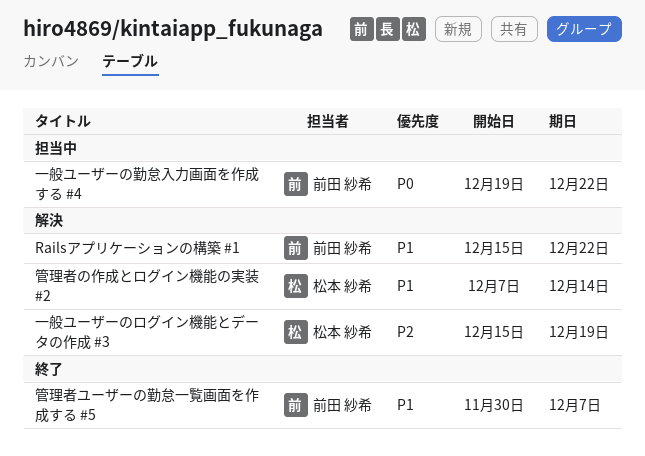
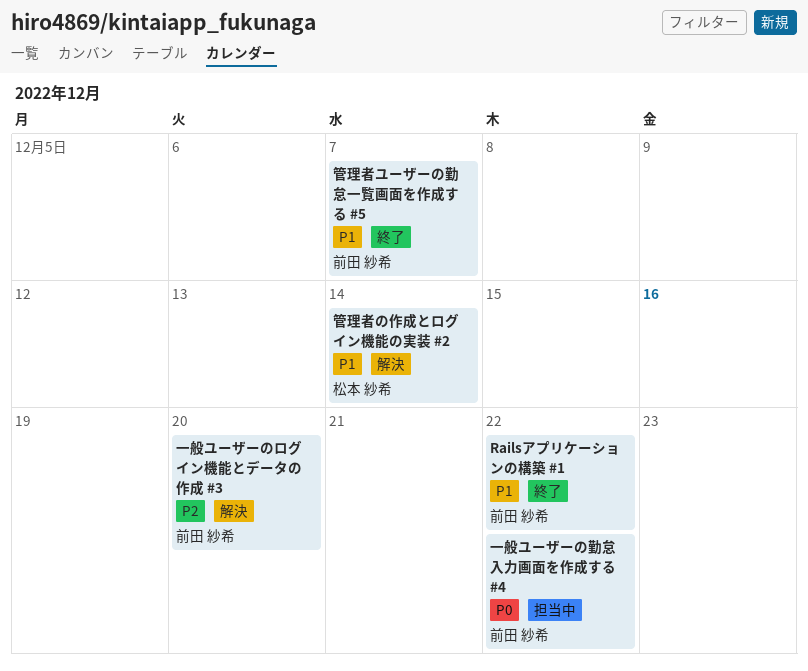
Railsアプリケーションの構築 #1, status: 解決 -> 終了
一般ユーザーのログイン機能とデータの作成 #3, owner: 松本 紗希 -> 前田 紗希
一般ユーザーのログイン機能とデータの作成 #3, due: Dec 19 -> Dec 20

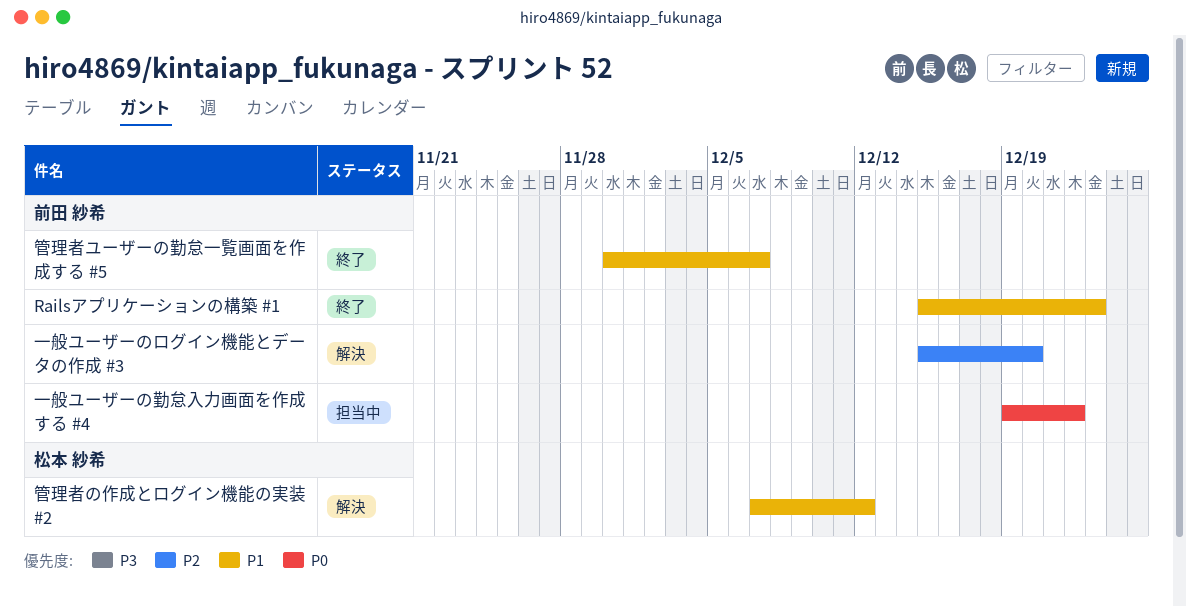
Railsアプリケーションの構築 #1, due: Dec 22 -> Dec 23
管理者の作成とログイン機能の実装 #2, due: Dec 14 -> Dec 12

